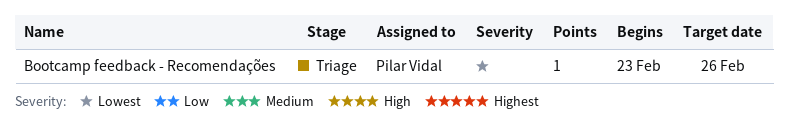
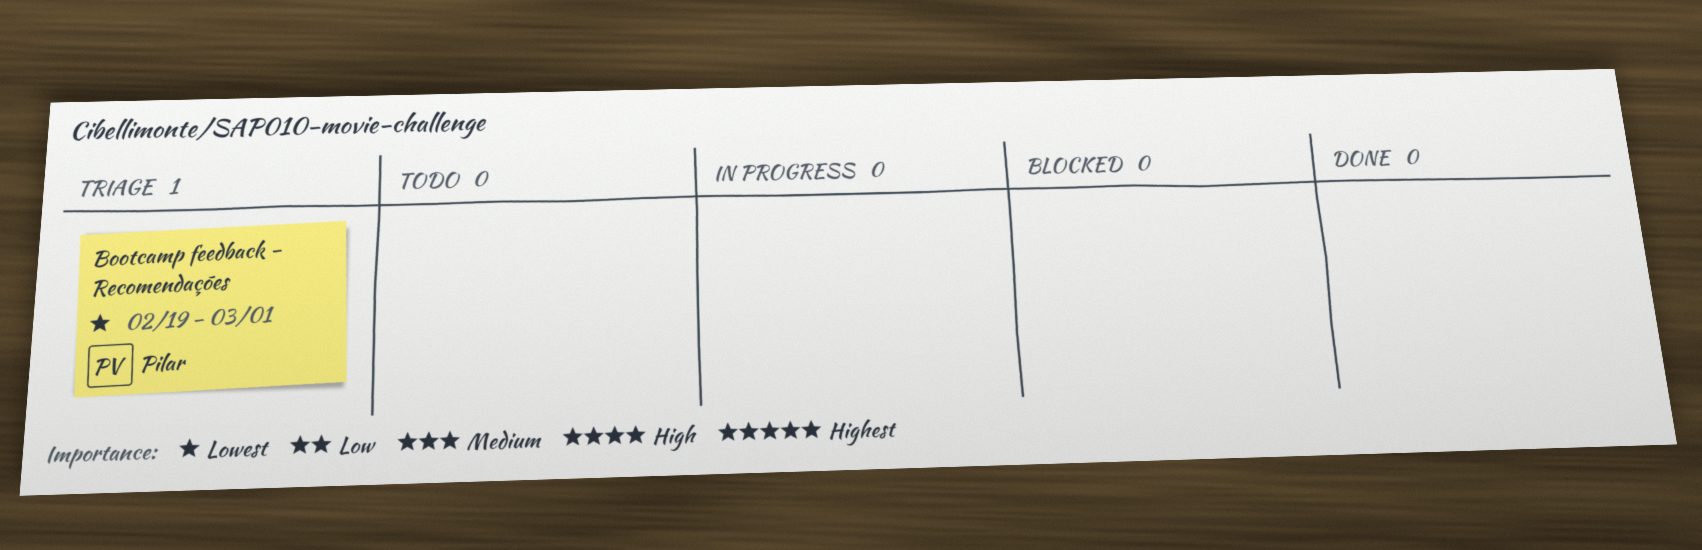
Bootcamp feedback - Recomendações, start: Feb 23 -> Feb 19
Bootcamp feedback - Recomendações, due: Feb 26 -> Mar 1

